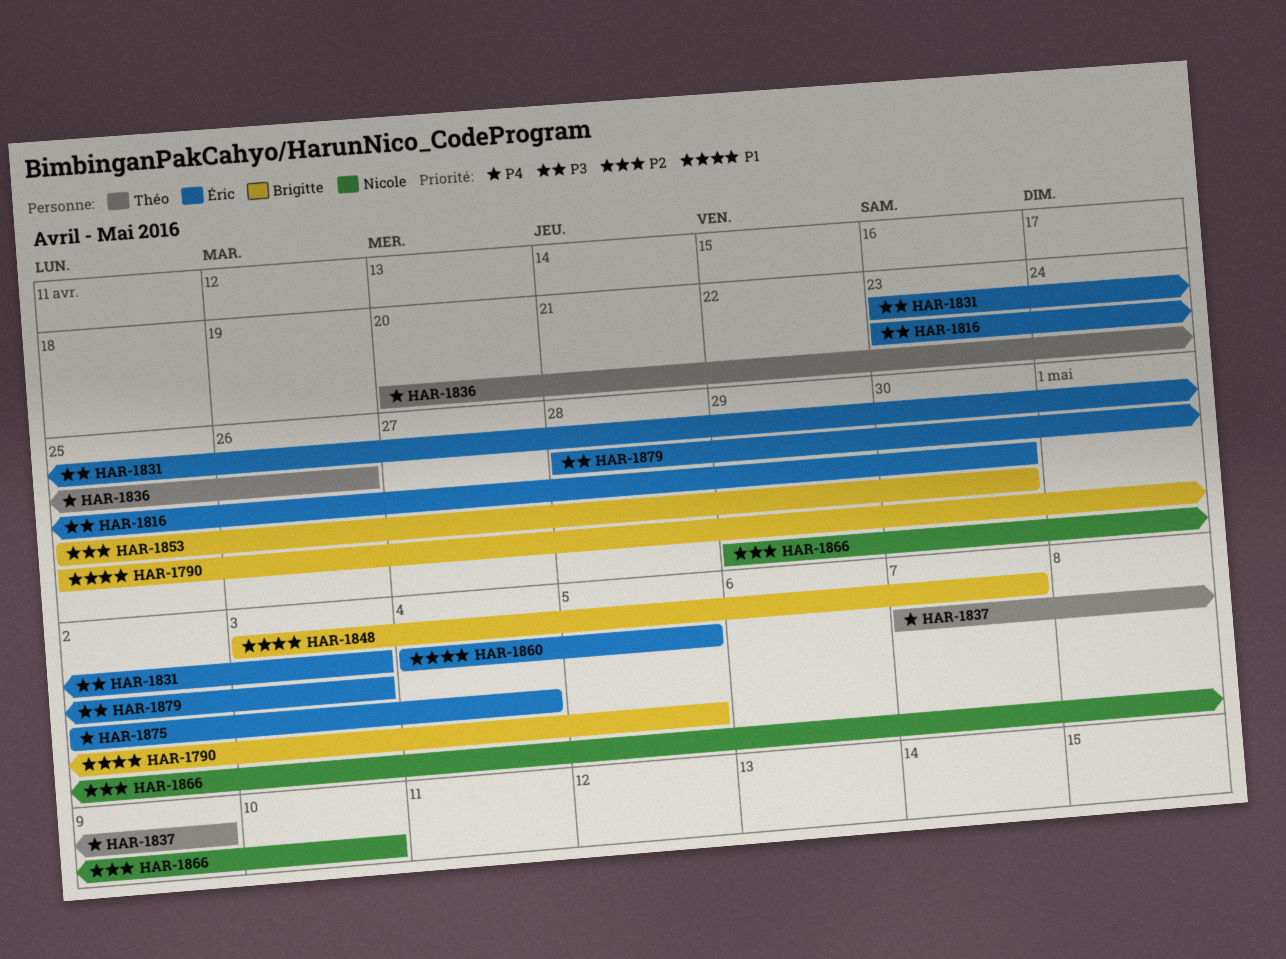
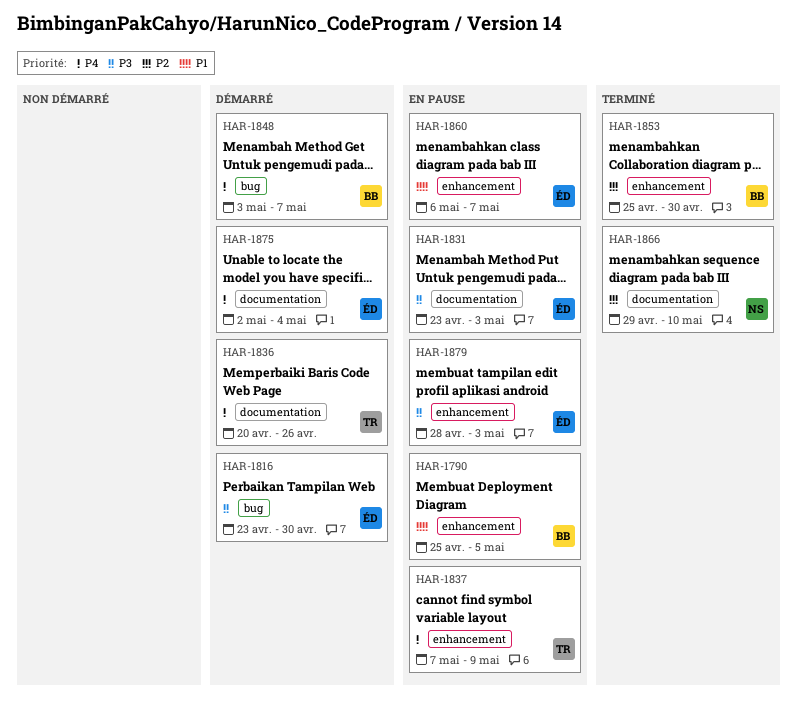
HAR-1848, priority: P1 -> P4
HAR-1860, start: May 4 -> May 6
HAR-1860, due: May 5 -> May 7

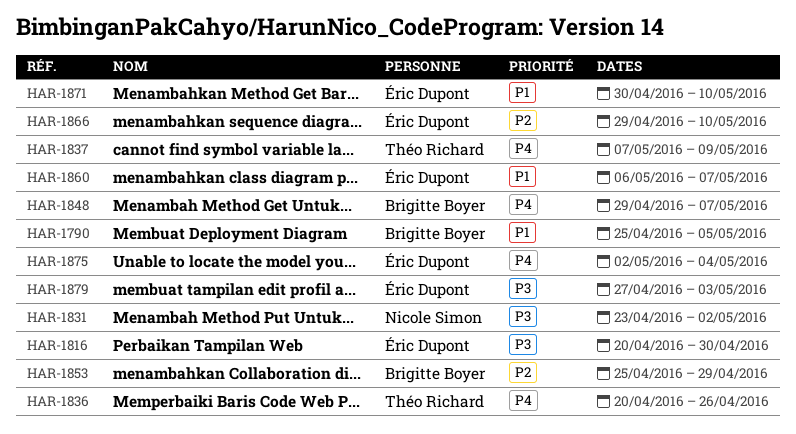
HAR-1816, start: Apr 23 -> Apr 20
HAR-1831, owner: Éric Dupont -> Nicole Simon
HAR-1831, due: May 3 -> May 2
HAR-1848, start: May 3 -> Apr 29
HAR-1853, due: Apr 30 -> Apr 29
HAR-1866, owner: Nicole Simon -> Éric Dupont
HAR-1871: none -> present
HAR-1879, start: Apr 28 -> Apr 27

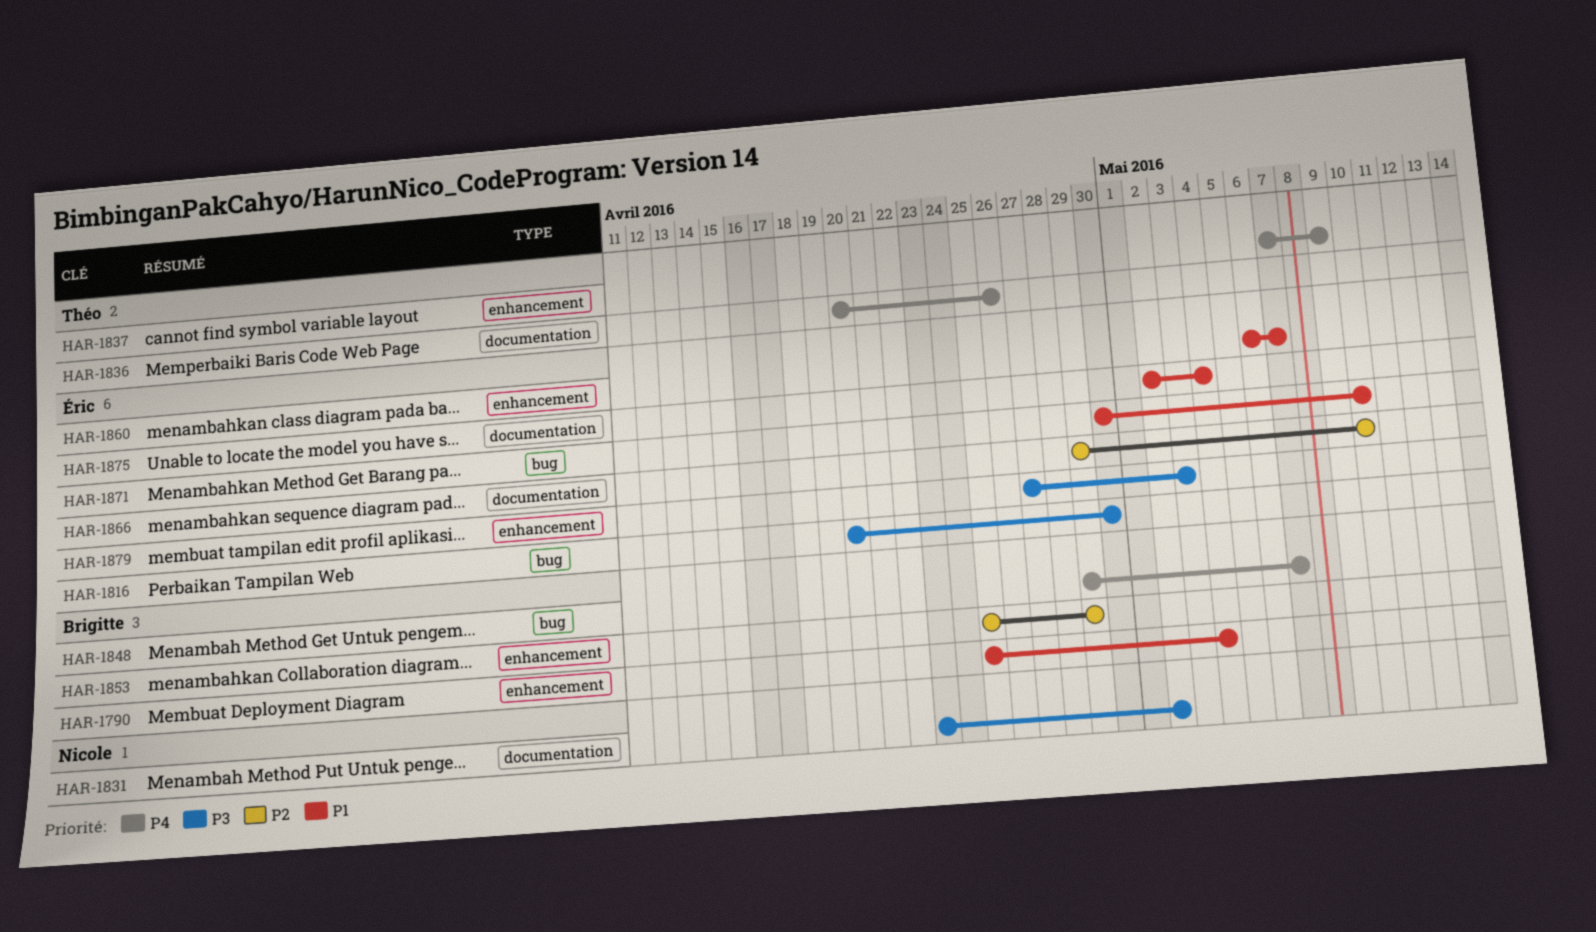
HAR-1790, due: May 5 -> May 4
HAR-1875, priority: P4 -> P1

